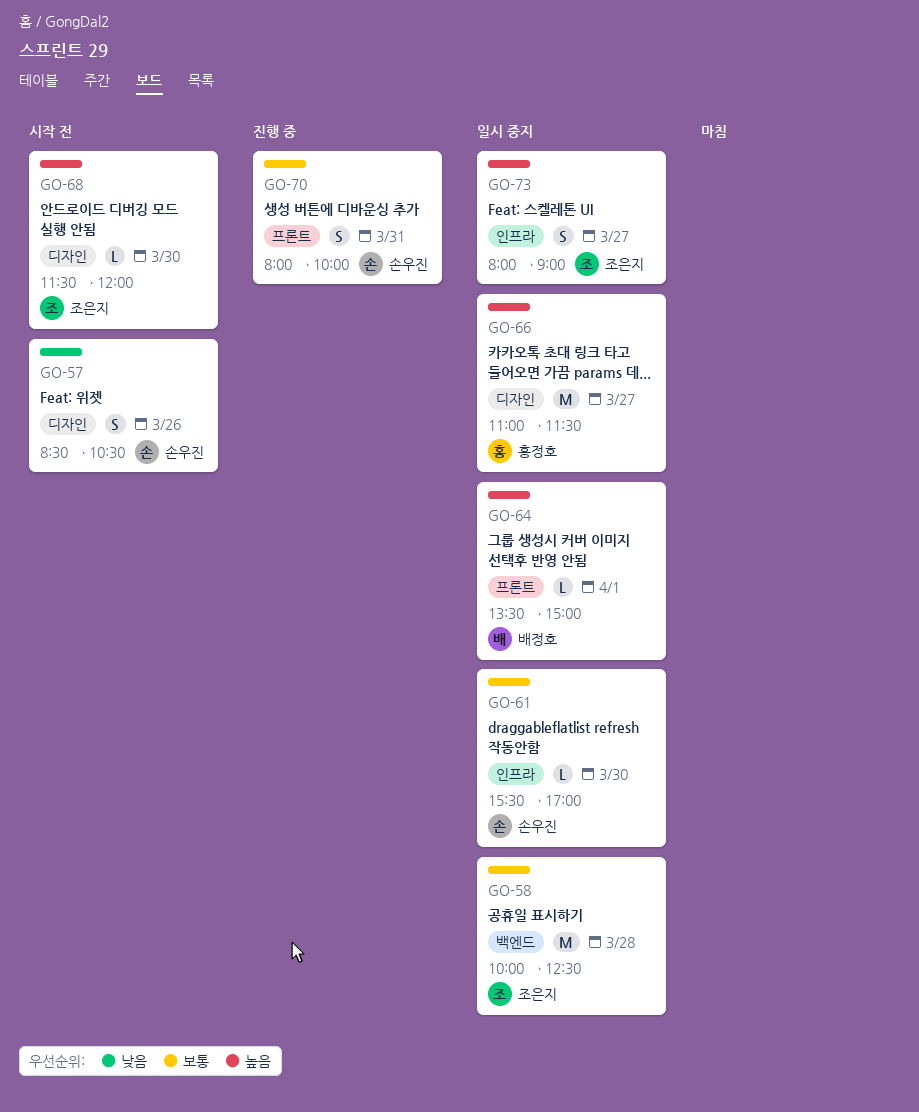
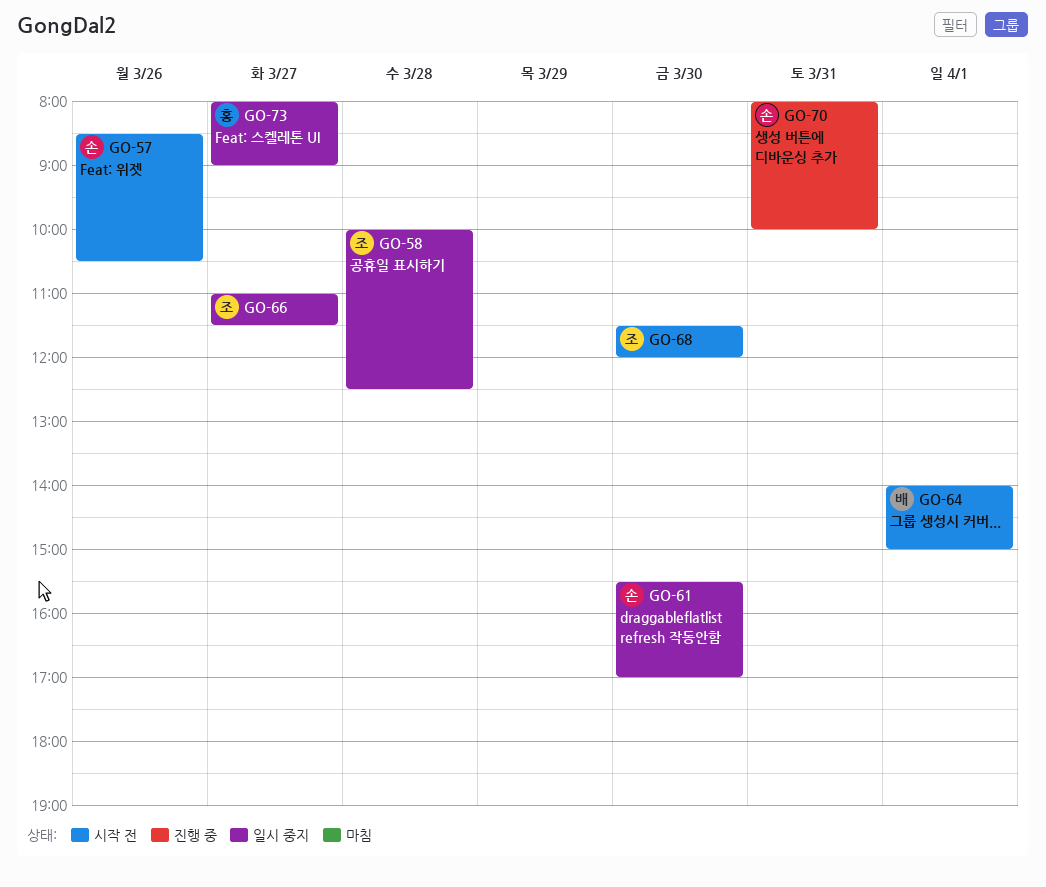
GO-64, status: 일시 중지 -> 시작 전
GO-64, begins: 13:30 -> 14:00
GO-66, owner: 홍정호 -> 조은지
GO-73, owner: 조은지 -> 홍정호

